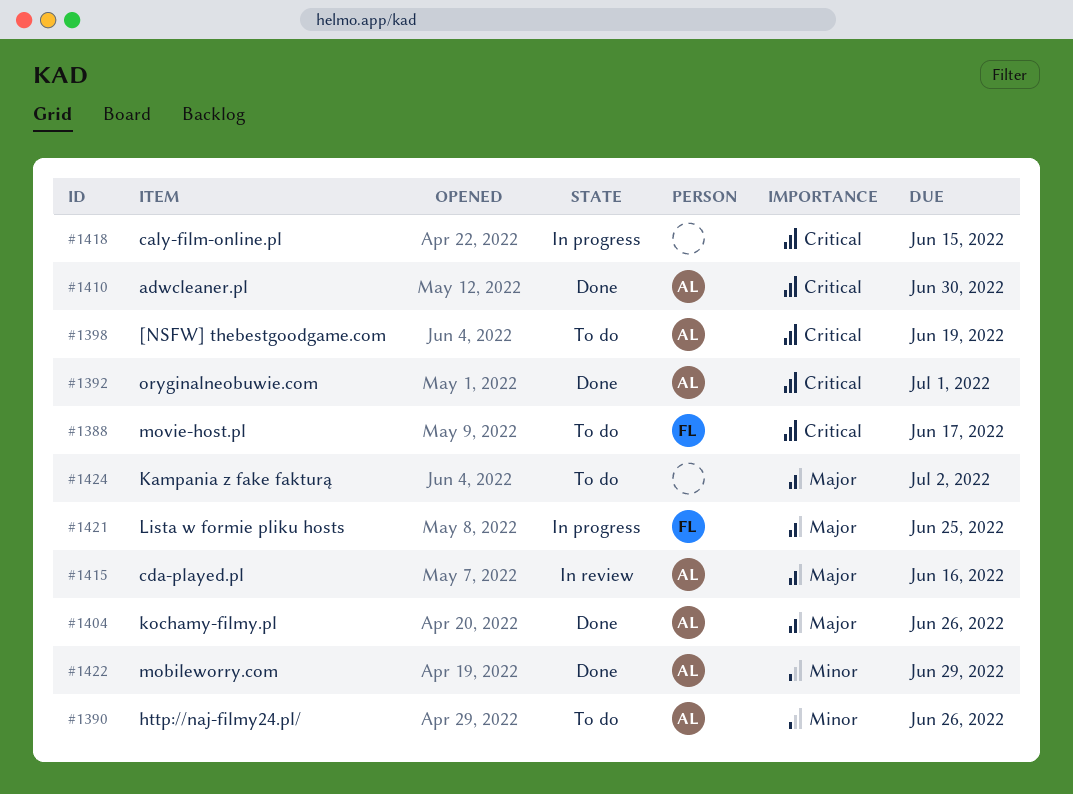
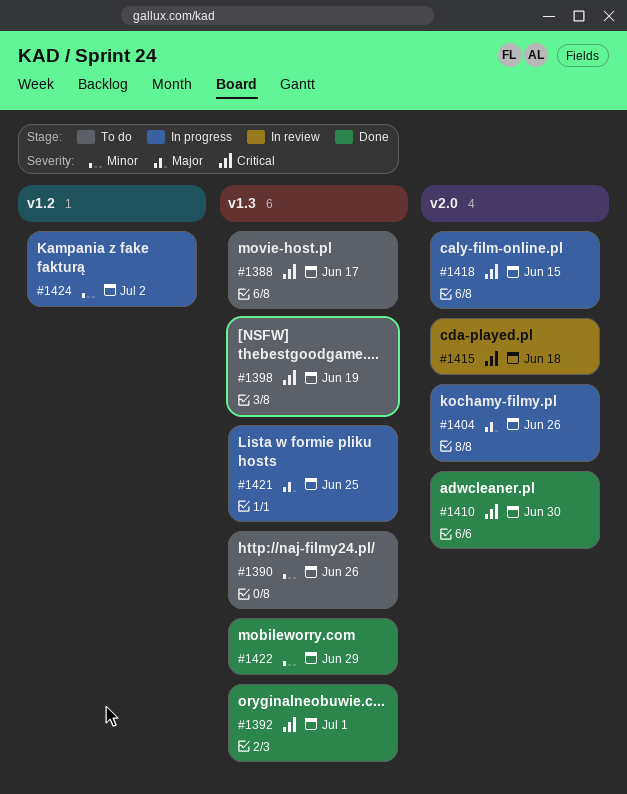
#1404, status: Done -> In progress
#1415, priority: Major -> Critical
#1415, due: Jun 16 -> Jun 18
#1424, status: To do -> In progress
#1424, priority: Major -> Minor

